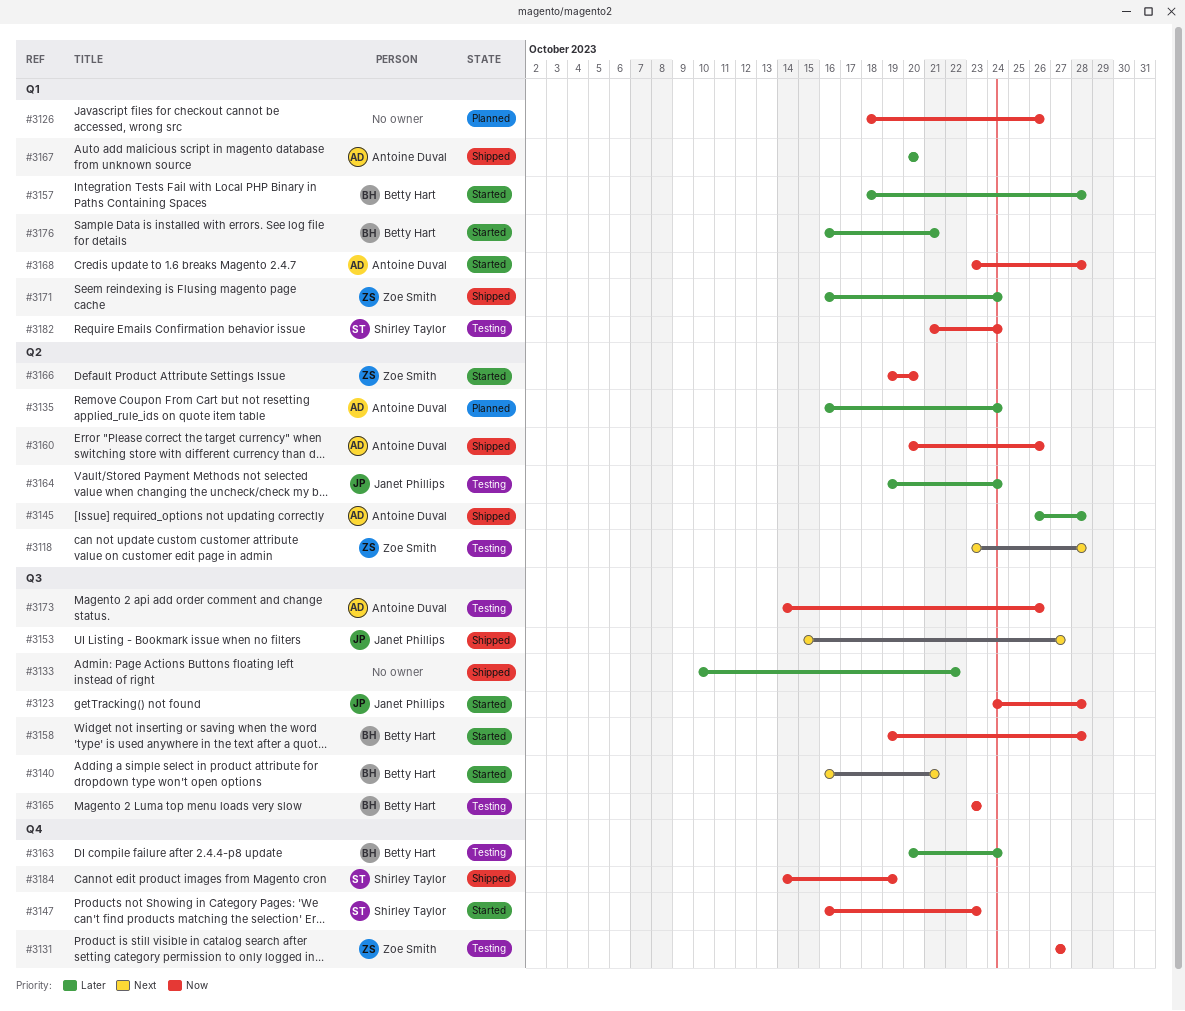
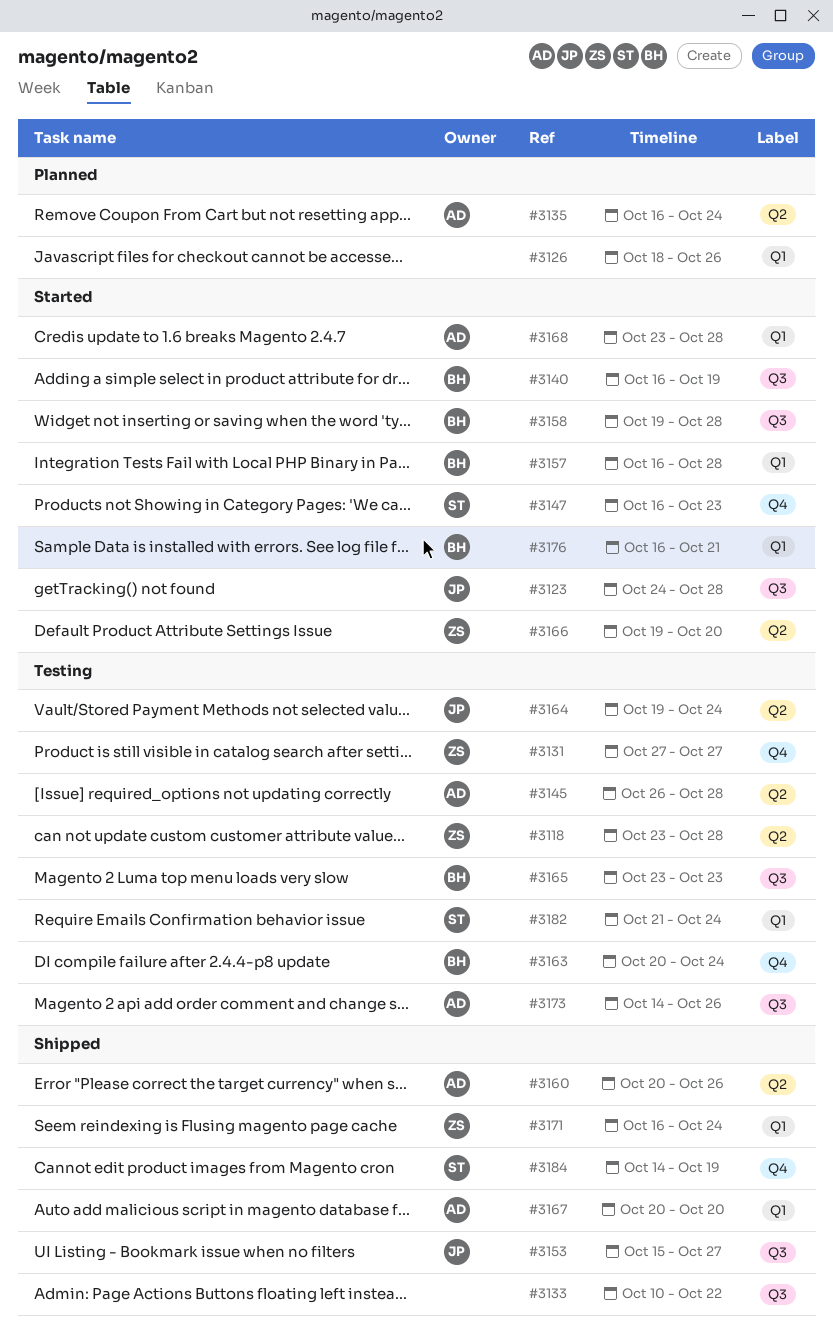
#3140, due: Oct 21 -> Oct 19
#3145, status: Shipped -> Testing
#3157, start: Oct 18 -> Oct 16

